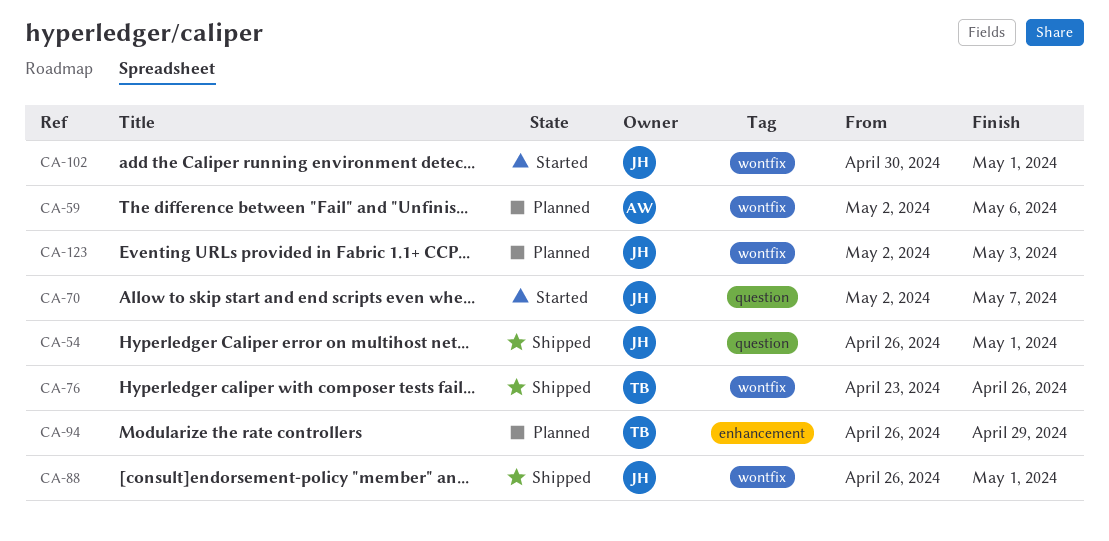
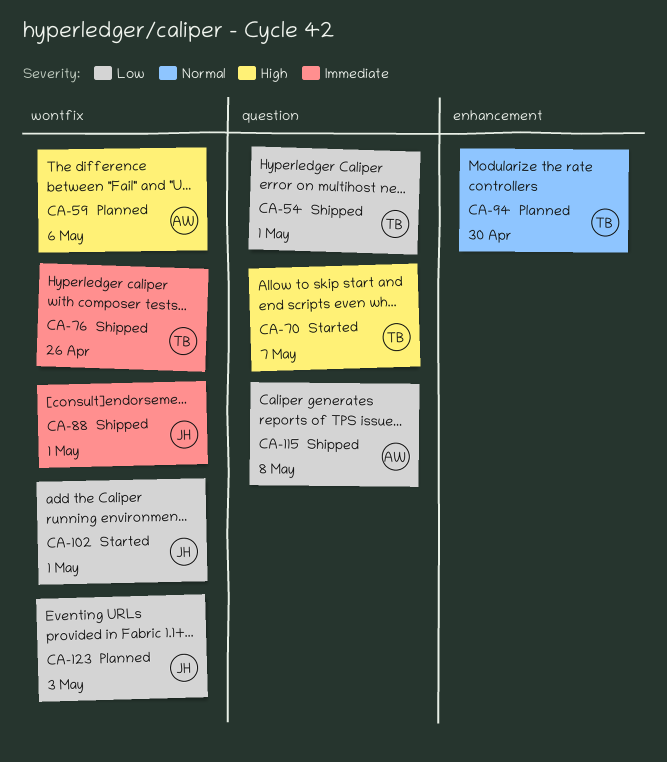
CA-54, owner: JH -> TB
CA-70, owner: JH -> TB
CA-94, due: Apr 29 -> Apr 30
CA-115: none -> present

